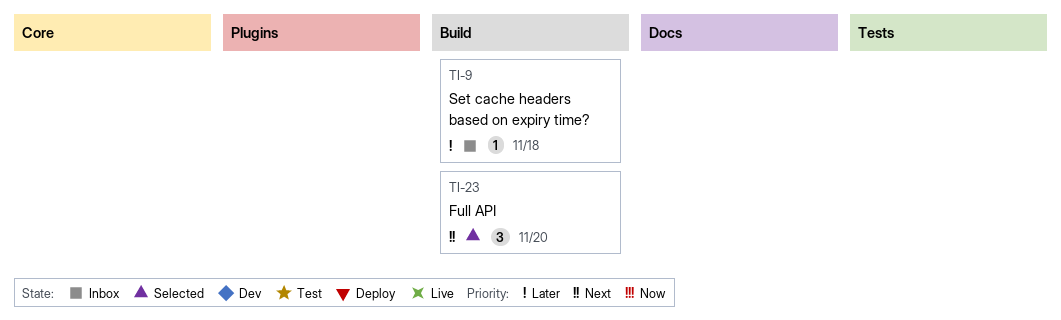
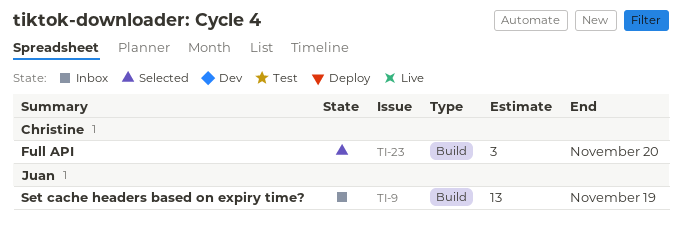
TI-9, estimate: 1 -> 13
TI-9, due: Nov 18 -> Nov 19

